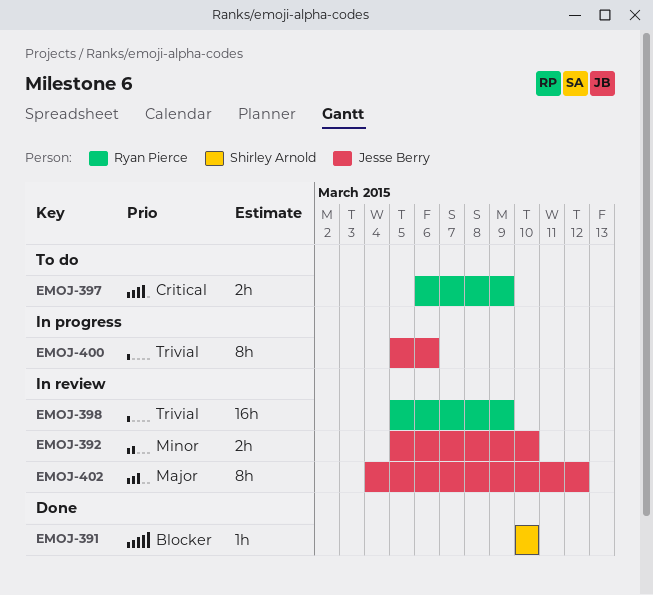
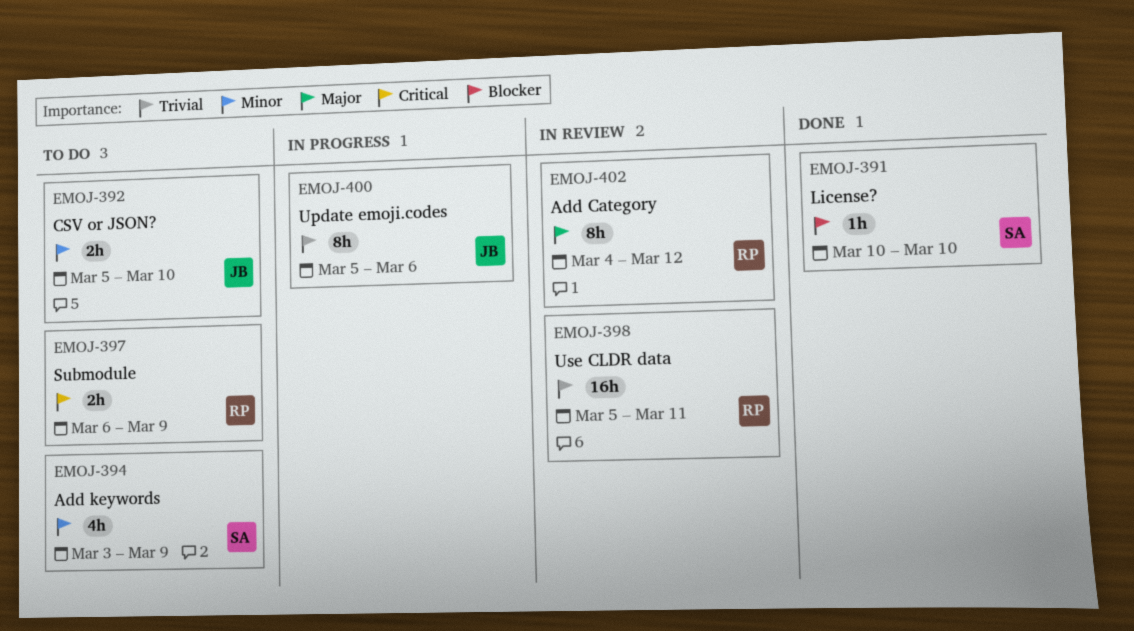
EMOJ-392, status: In review -> To do
EMOJ-394: none -> present
EMOJ-398, due: Mar 9 -> Mar 11
EMOJ-402, owner: Jesse Berry -> Ryan Pierce

